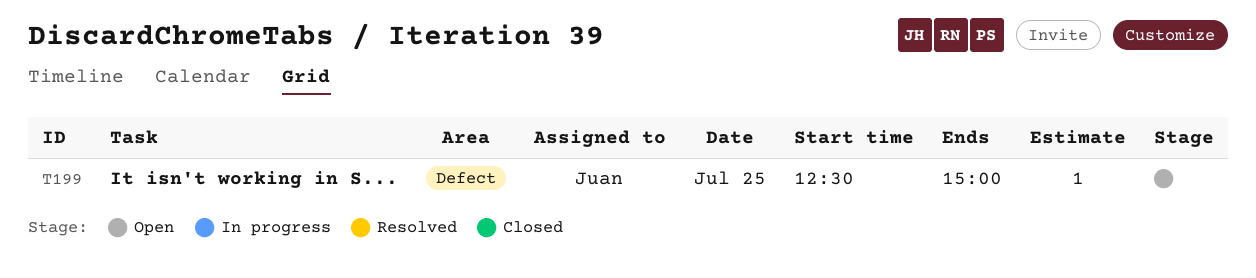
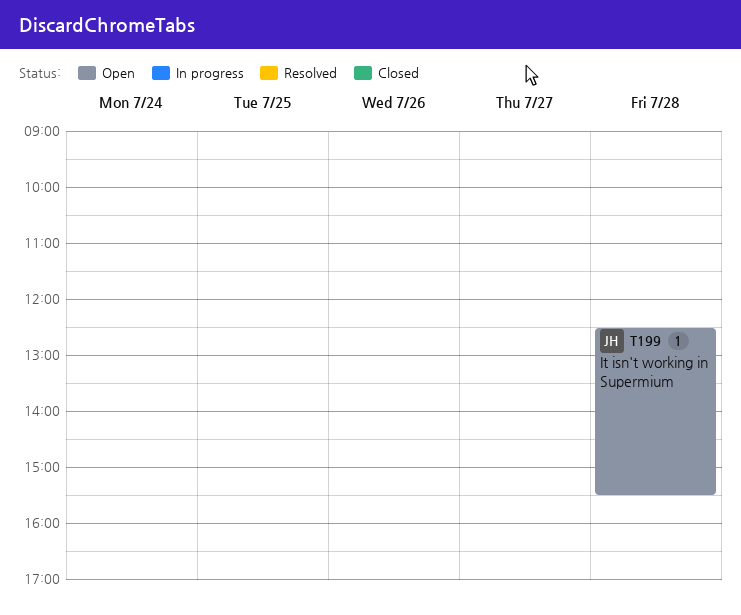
T199, day: Jul 25 -> Jul 28
T199, ends: 15:00 -> 15:30

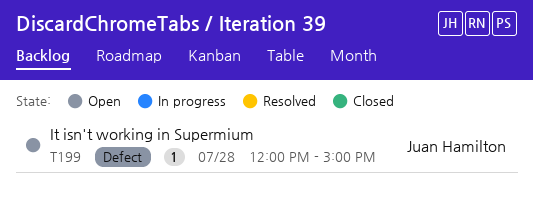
T199, begins: 12:30 -> 12:00
T199, ends: 15:30 -> 15:00

